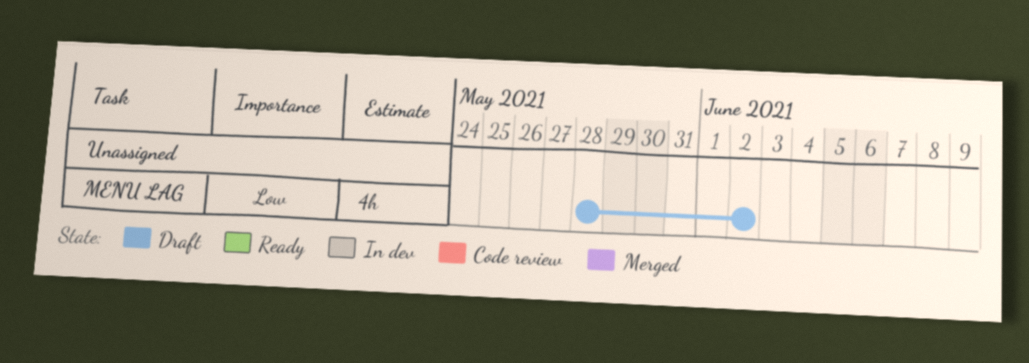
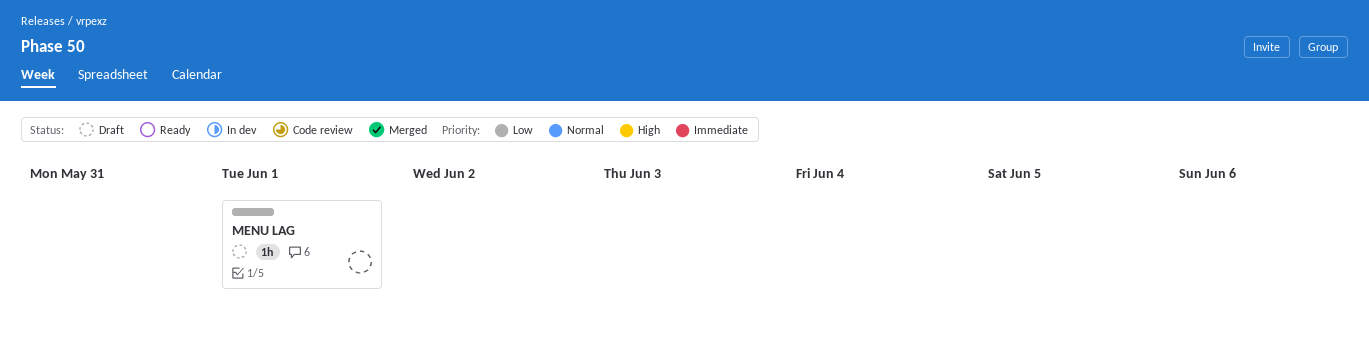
MENU LAG, estimate: 4h -> 1h
MENU LAG, due: Jun 2 -> Jun 1

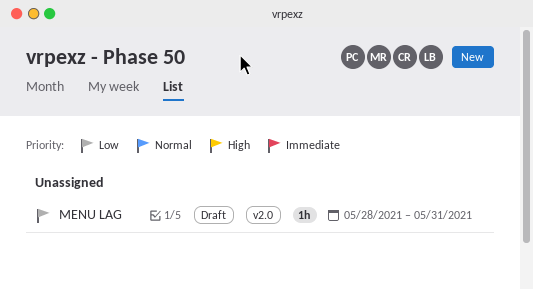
MENU LAG, due: Jun 1 -> May 31

